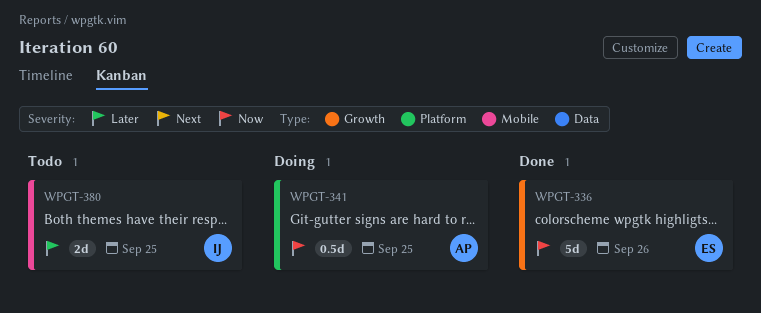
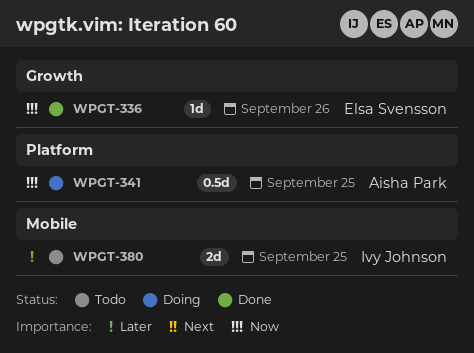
WPGT-336, estimate: 5d -> 1d

